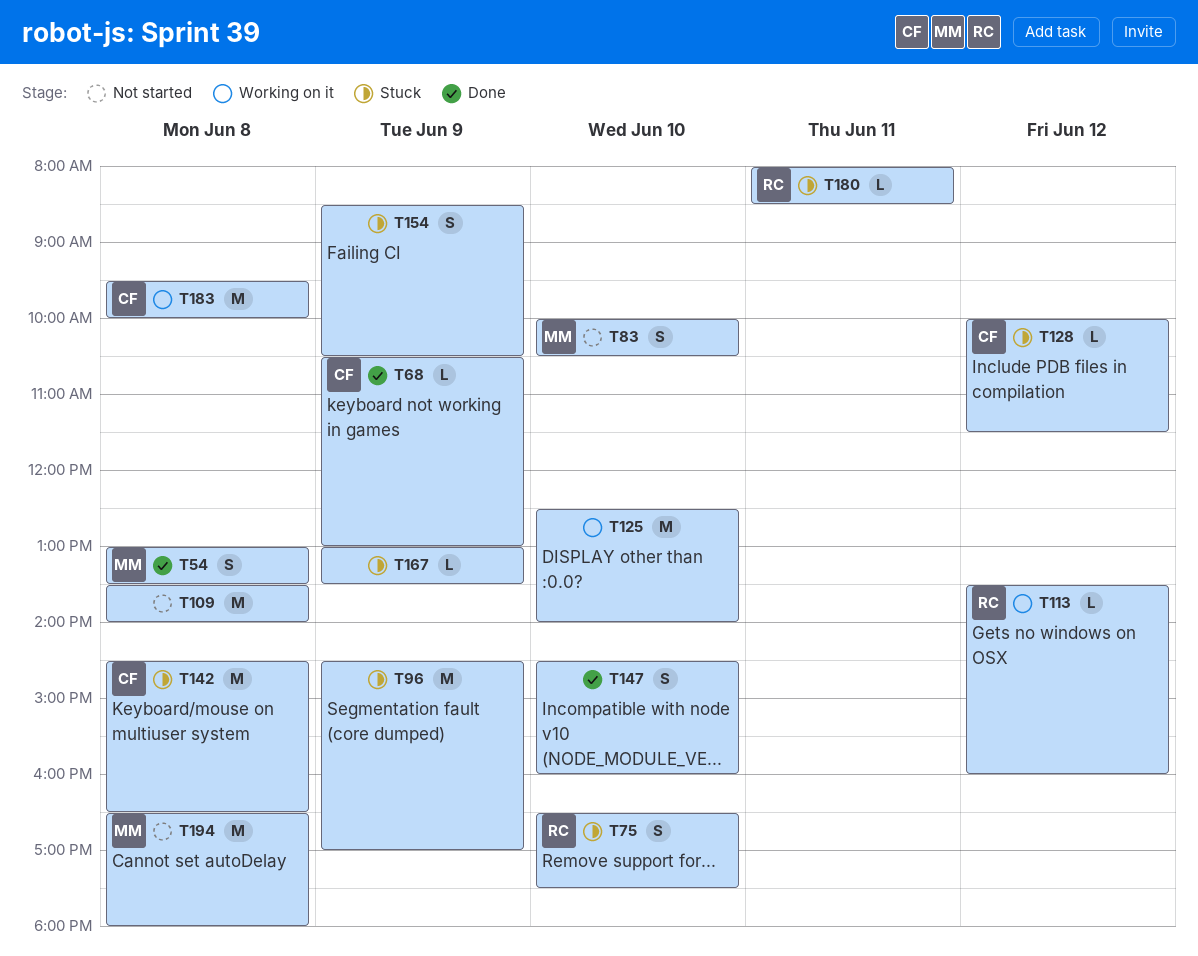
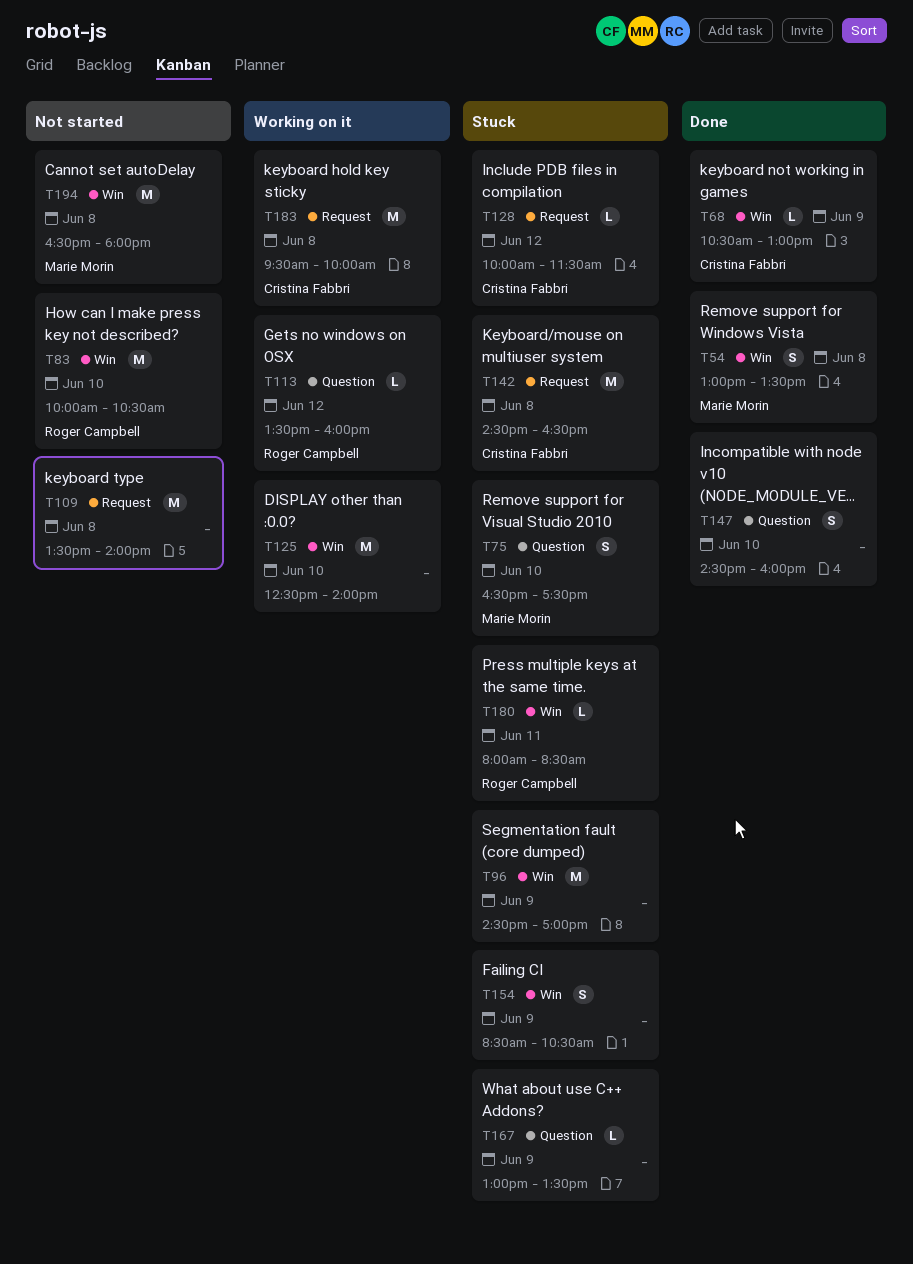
T75, owner: Roger Campbell -> Marie Morin
T83, owner: Marie Morin -> Roger Campbell
T83, estimate: S -> M

